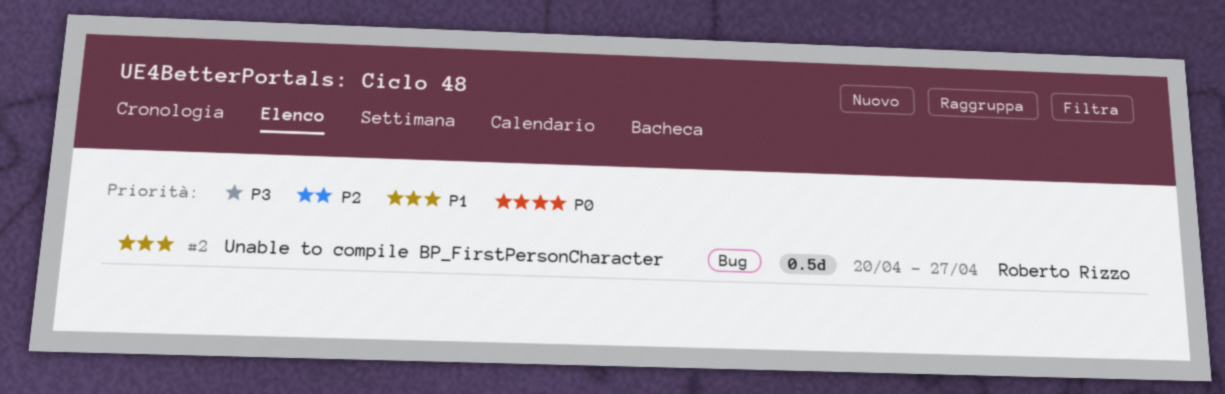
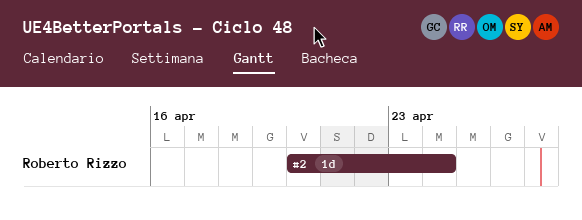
#2, estimate: 0.5d -> 1d
#2, due: Apr 27 -> Apr 24

